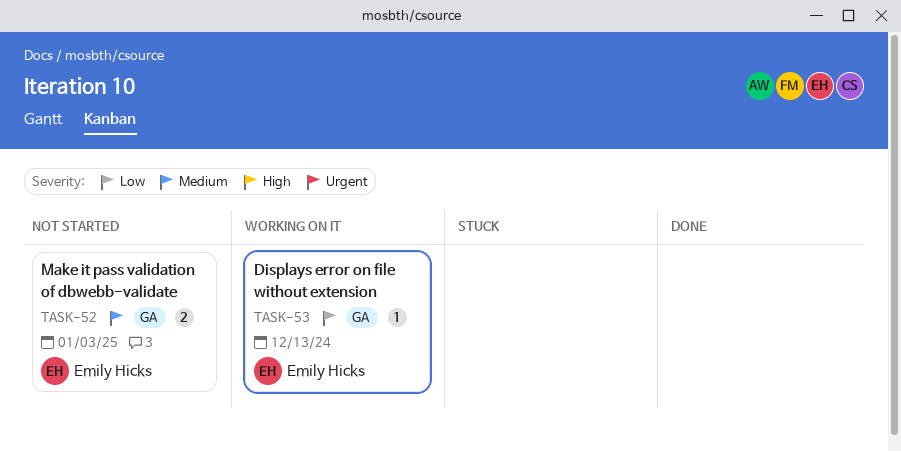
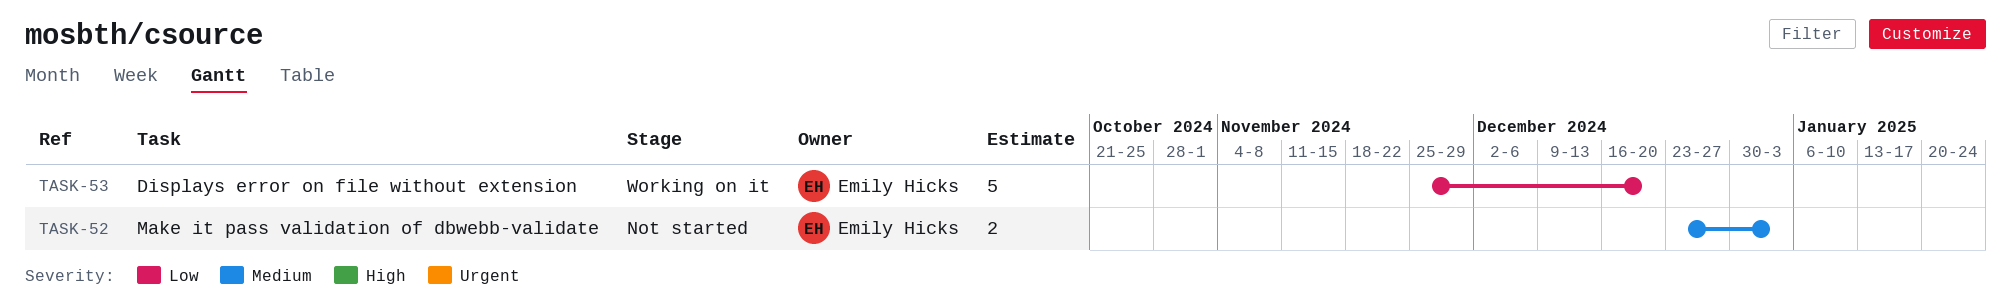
TASK-53, estimate: 1 -> 5
TASK-53, due: Dec 13 -> Dec 20

